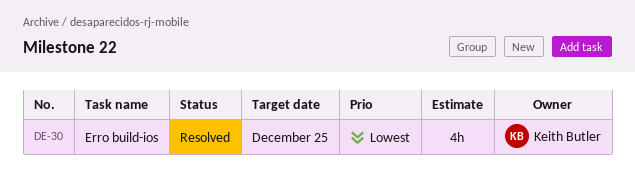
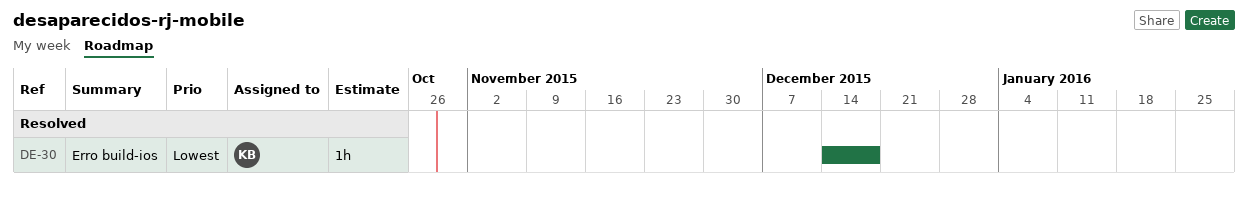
DE-30, estimate: 4h -> 1h
DE-30, due: Dec 25 -> Dec 18

